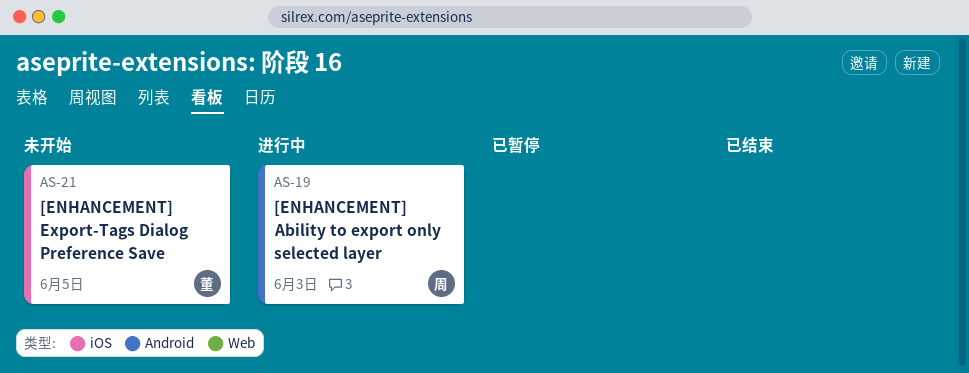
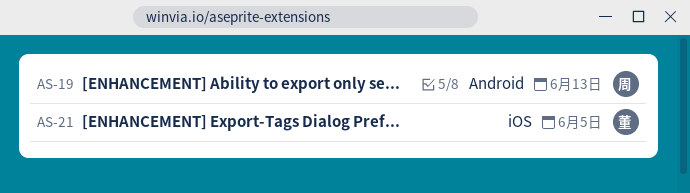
AS-19, due: Jun 3 -> Jun 13

